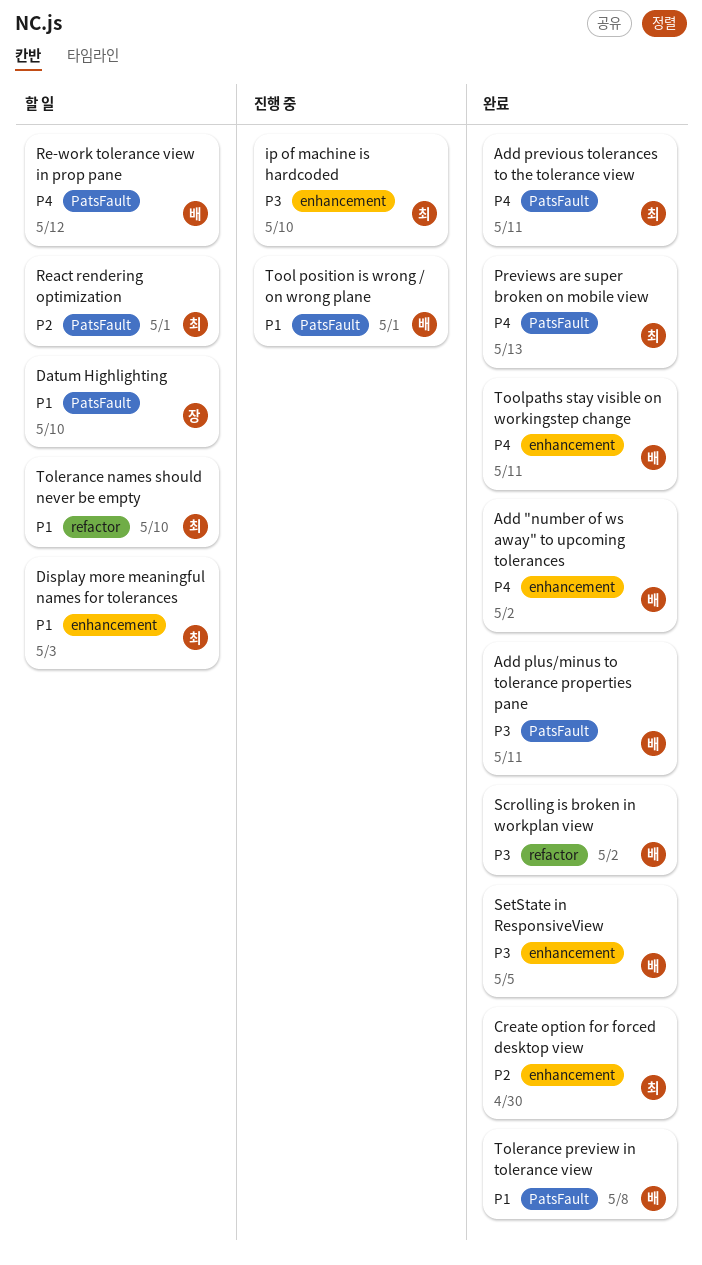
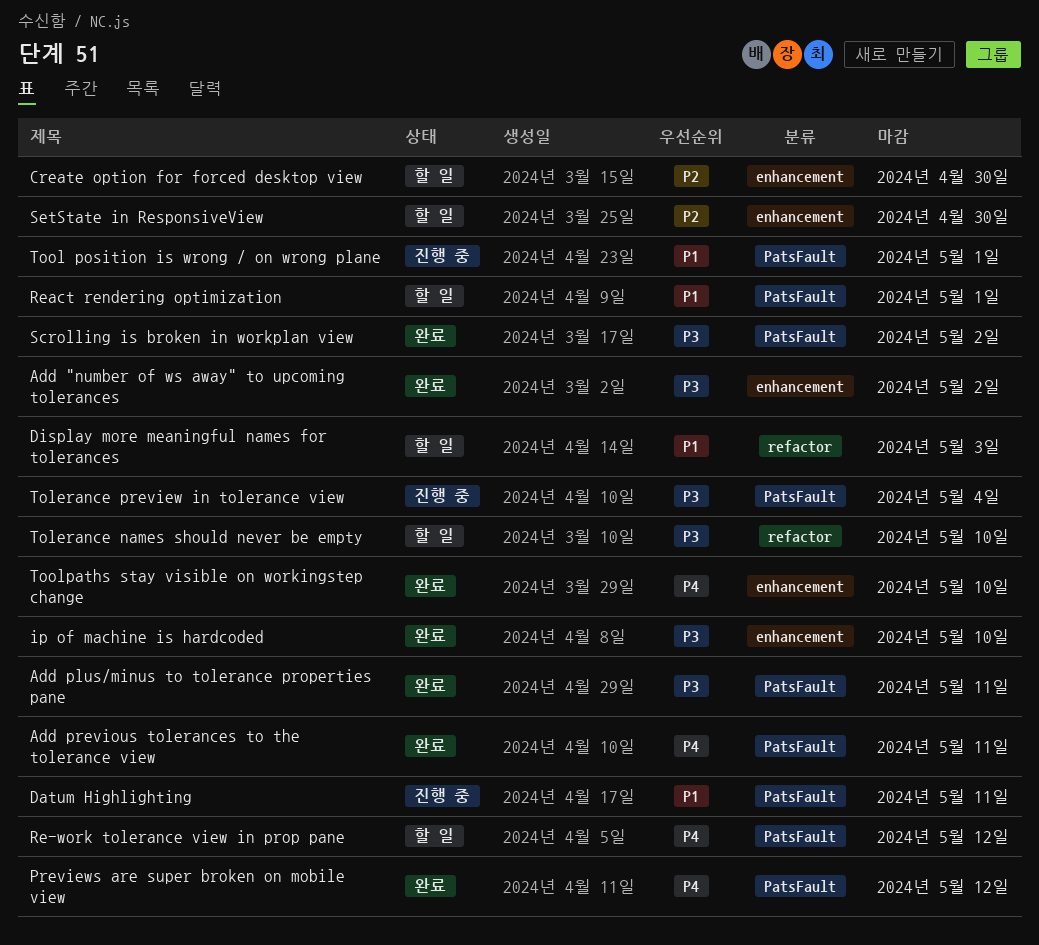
Add "number of ws away" to upcoming tolerances, priority: P4 -> P3
Create option for forced desktop view, status: 완료 -> 할 일
Datum Highlighting, status: 할 일 -> 진행 중
Datum Highlighting, due: May 10 -> May 11
Display more meaningful names for tolerances, label: enhancement -> refactor
ip of machine is hardcoded, status: 진행 중 -> 완료
Previews are super broken on mobile view, due: May 13 -> May 12
React rendering optimization, priority: P2 -> P1
Scrolling is broken in workplan view, label: refactor -> PatsFault
SetState in ResponsiveView, status: 완료 -> 할 일
SetState in ResponsiveView, priority: P3 -> P2
SetState in ResponsiveView, due: May 5 -> Apr 30
Tolerance names should never be empty, priority: P1 -> P3
Tolerance preview in tolerance view, status: 완료 -> 진행 중
Tolerance preview in tolerance view, priority: P1 -> P3
Tolerance preview in tolerance view, due: May 8 -> May 4
Toolpaths stay visible on workingstep change, due: May 11 -> May 10

